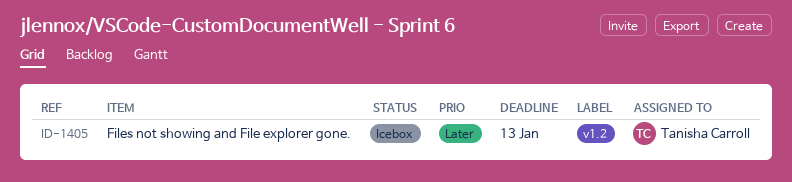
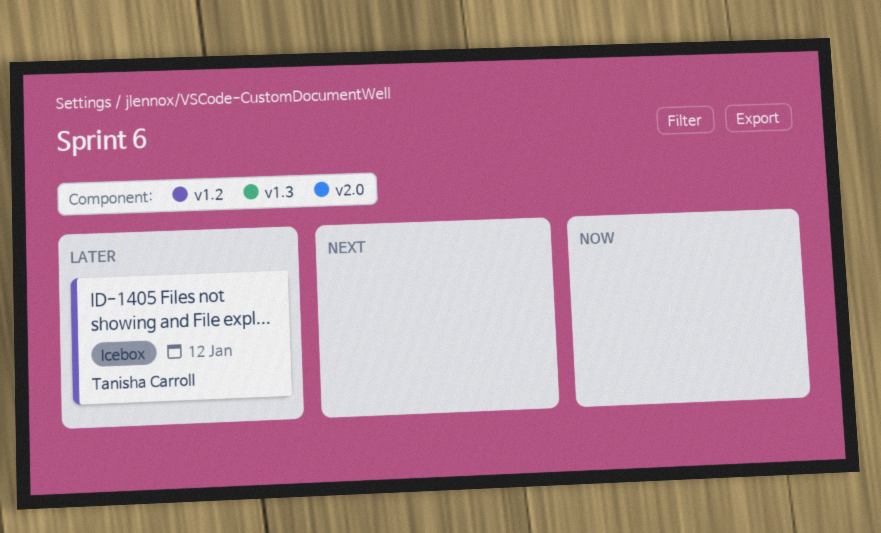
ID-1405, due: Jan 13 -> Jan 12

